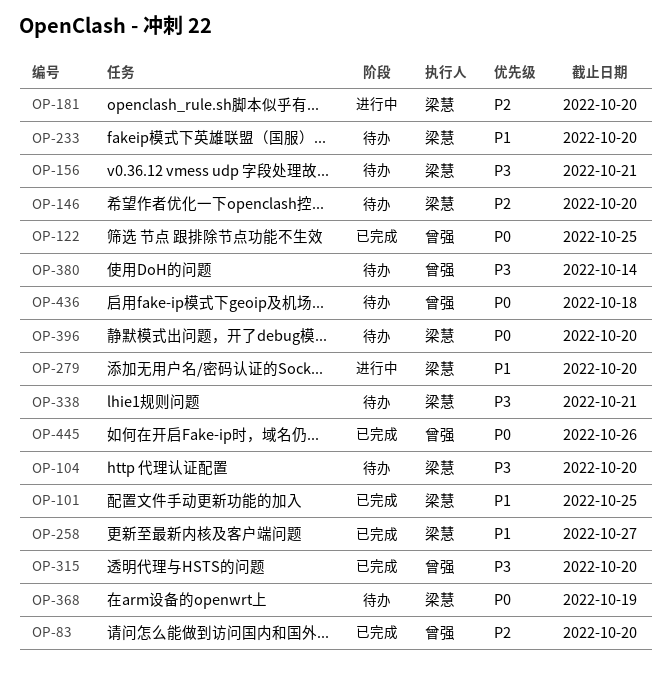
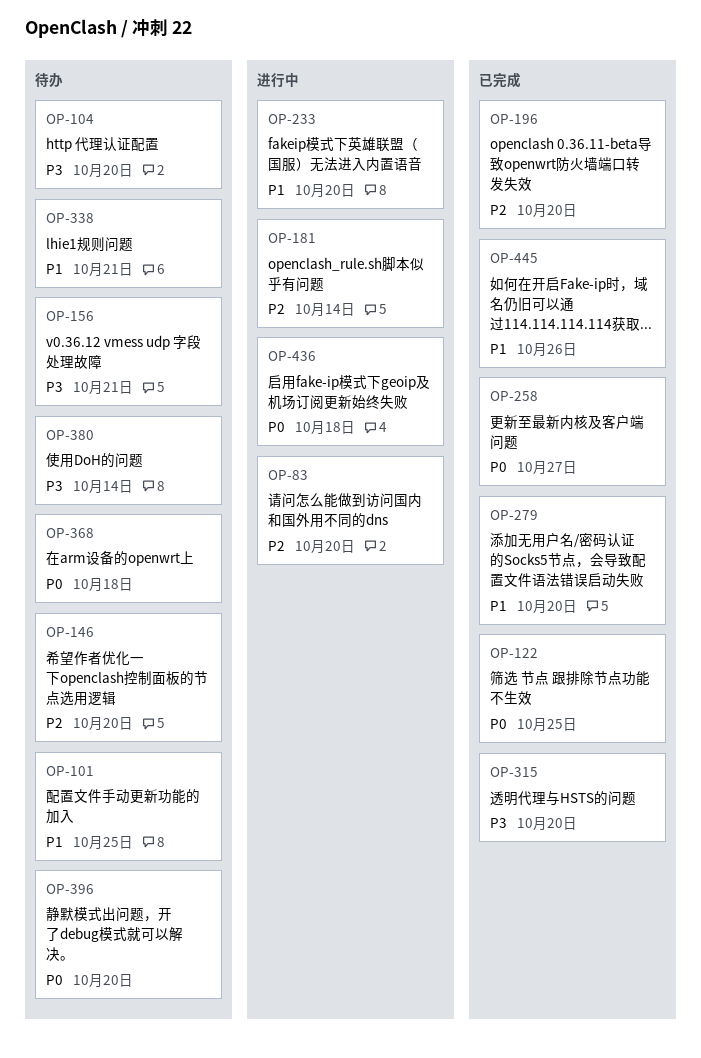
OP-83, status: 已完成 -> 进行中
OP-101, status: 已完成 -> 待办
OP-181, due: Oct 20 -> Oct 14
OP-196: none -> present
OP-233, status: 待办 -> 进行中
OP-258, priority: P1 -> P0
OP-279, status: 进行中 -> 已完成
OP-338, priority: P3 -> P1
OP-368, due: Oct 19 -> Oct 18
OP-436, status: 待办 -> 进行中
OP-445, priority: P0 -> P1

